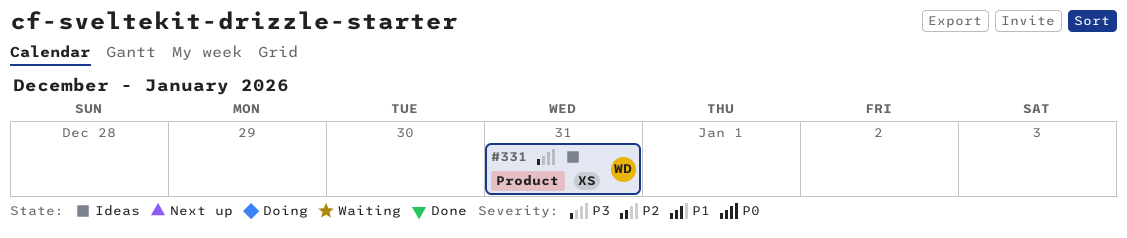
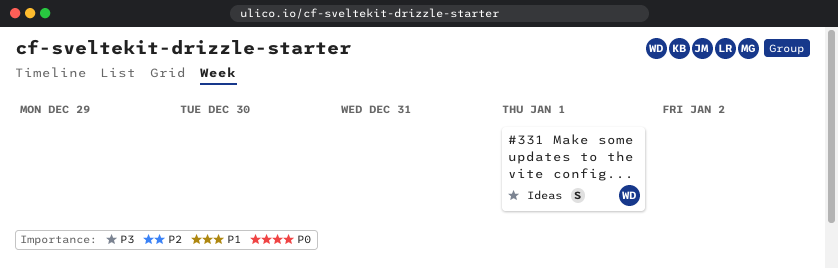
#331, estimate: XS -> S
#331, due: Dec 31 -> Jan 1

